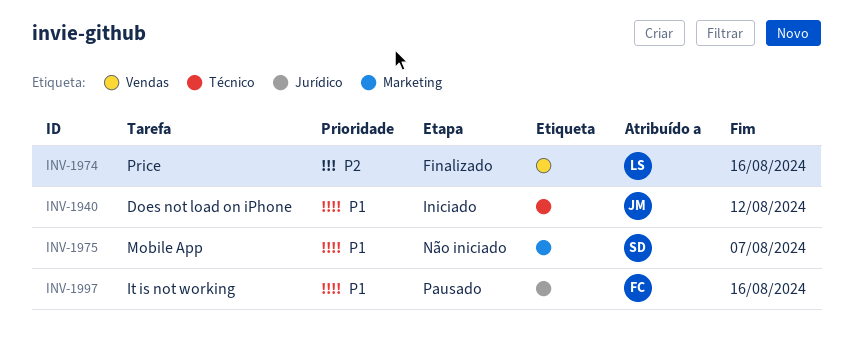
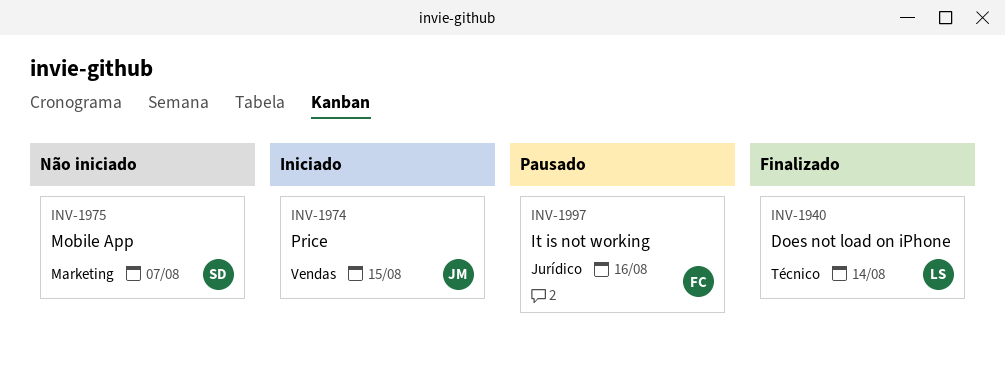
INV-1940, status: Iniciado -> Finalizado
INV-1940, owner: JM -> LS
INV-1940, due: Aug 12 -> Aug 14
INV-1974, status: Finalizado -> Iniciado
INV-1974, owner: LS -> JM
INV-1974, due: Aug 16 -> Aug 15

